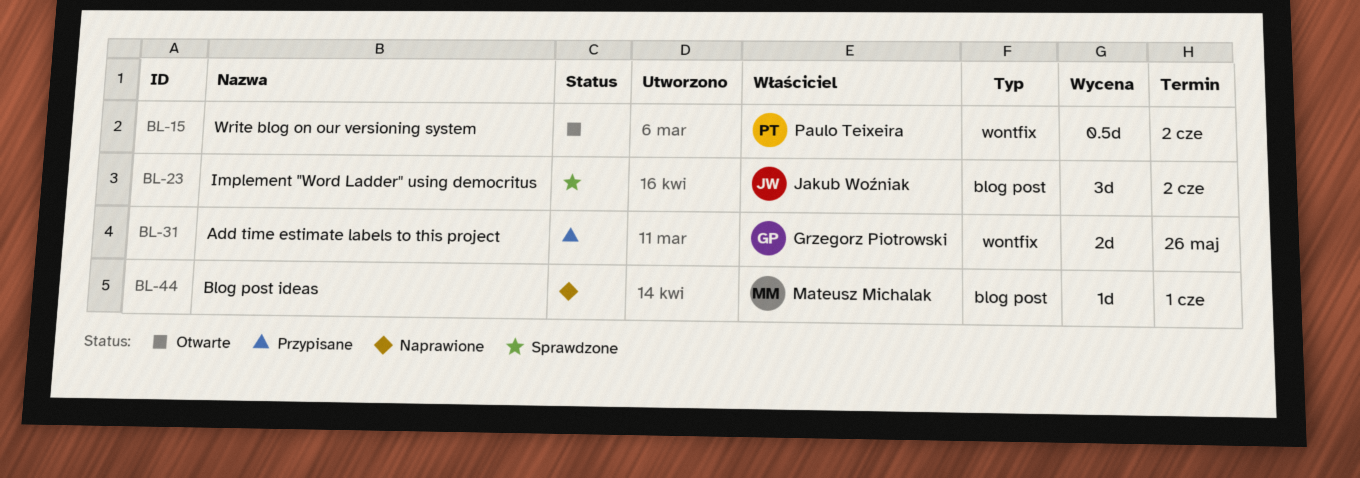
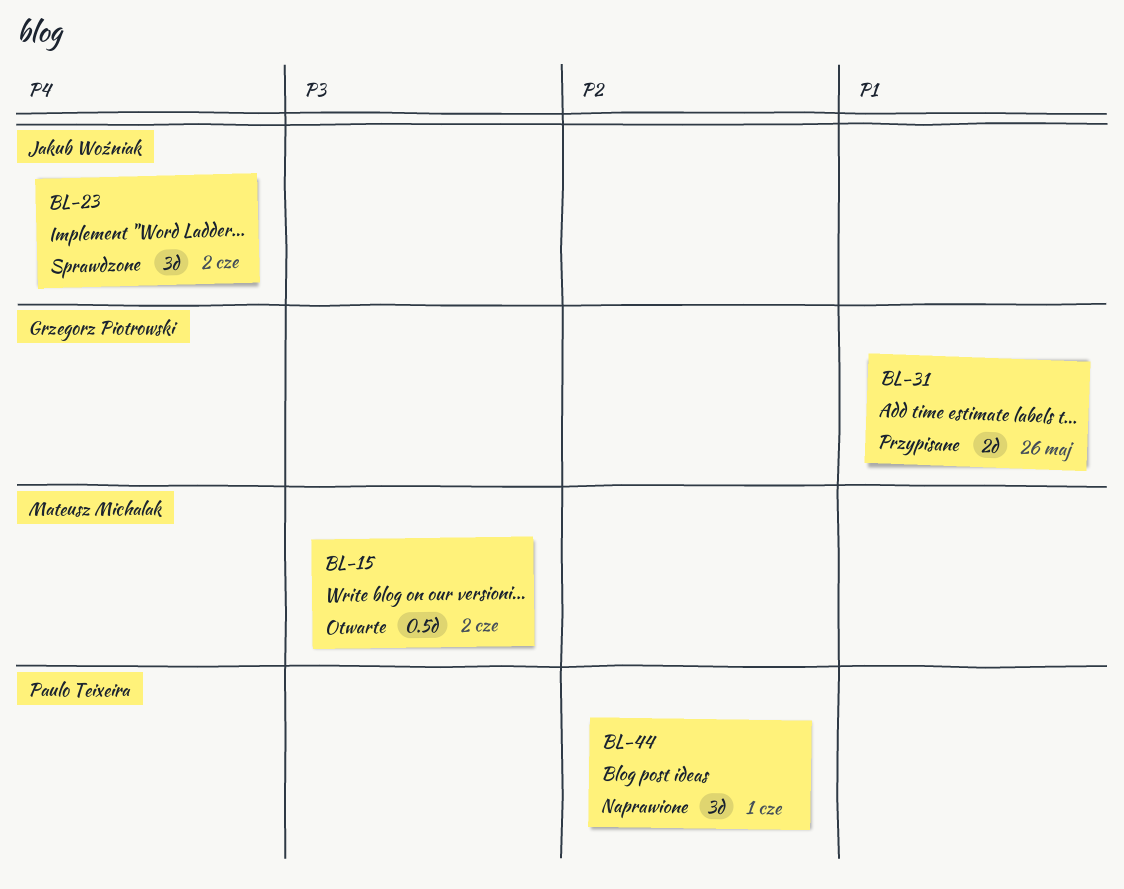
BL-15, owner: Paulo Teixeira -> Mateusz Michalak
BL-44, owner: Mateusz Michalak -> Paulo Teixeira
BL-44, estimate: 1d -> 3d

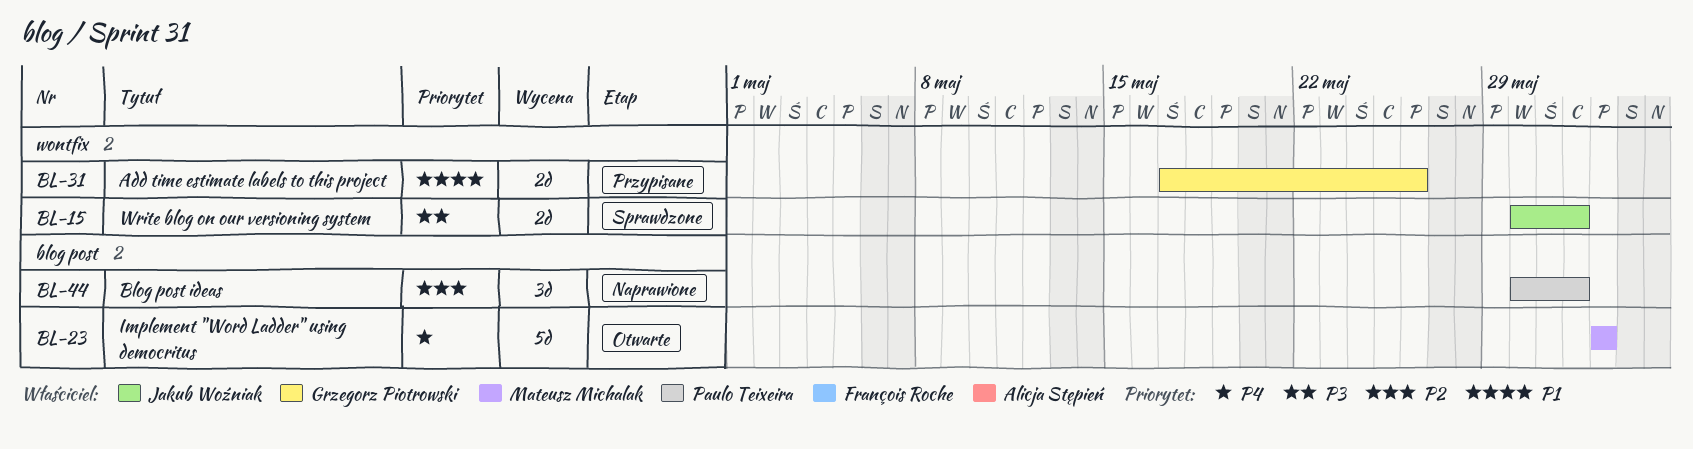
BL-15, status: Otwarte -> Sprawdzone
BL-15, owner: Mateusz Michalak -> Jakub Woźniak
BL-15, estimate: 0.5d -> 2d
BL-15, due: Jun 2 -> Jun 1
BL-23, status: Sprawdzone -> Otwarte
BL-23, owner: Jakub Woźniak -> Mateusz Michalak
BL-23, estimate: 3d -> 5d

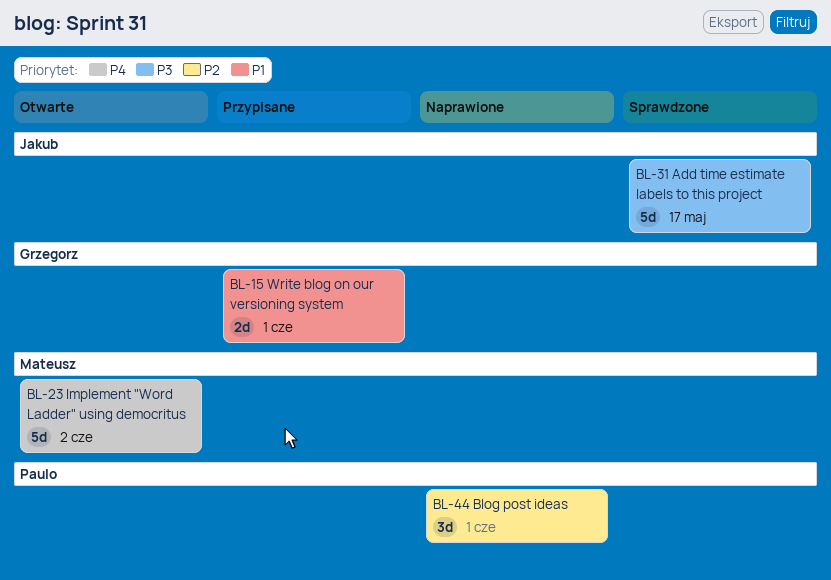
BL-15, status: Sprawdzone -> Przypisane
BL-15, owner: Jakub Woźniak -> Grzegorz Piotrowski
BL-15, priority: P3 -> P1
BL-31, status: Przypisane -> Sprawdzone
BL-31, owner: Grzegorz Piotrowski -> Jakub Woźniak
BL-31, priority: P1 -> P3
BL-31, estimate: 2d -> 5d
BL-31, due: May 26 -> May 17

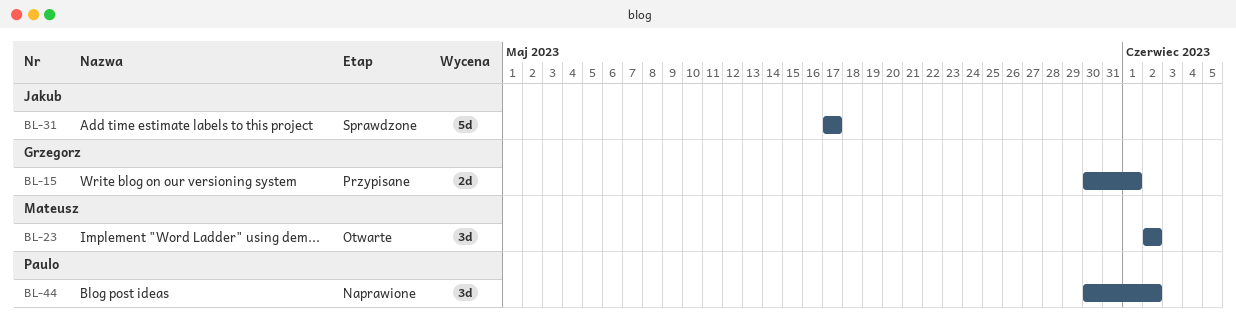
BL-23, estimate: 5d -> 3d
BL-44, due: Jun 1 -> Jun 2

